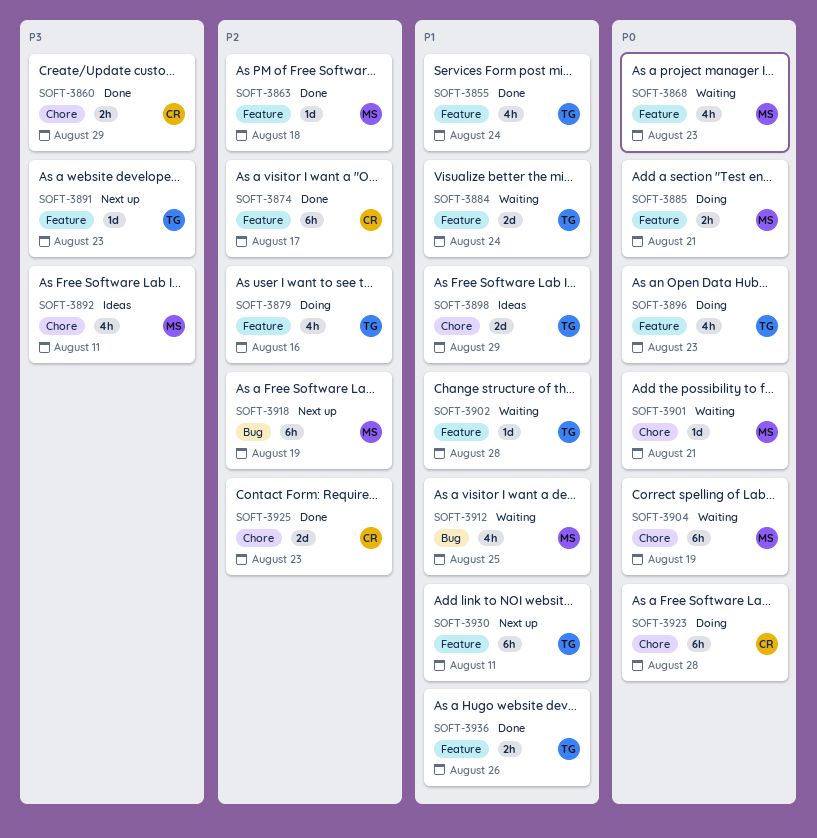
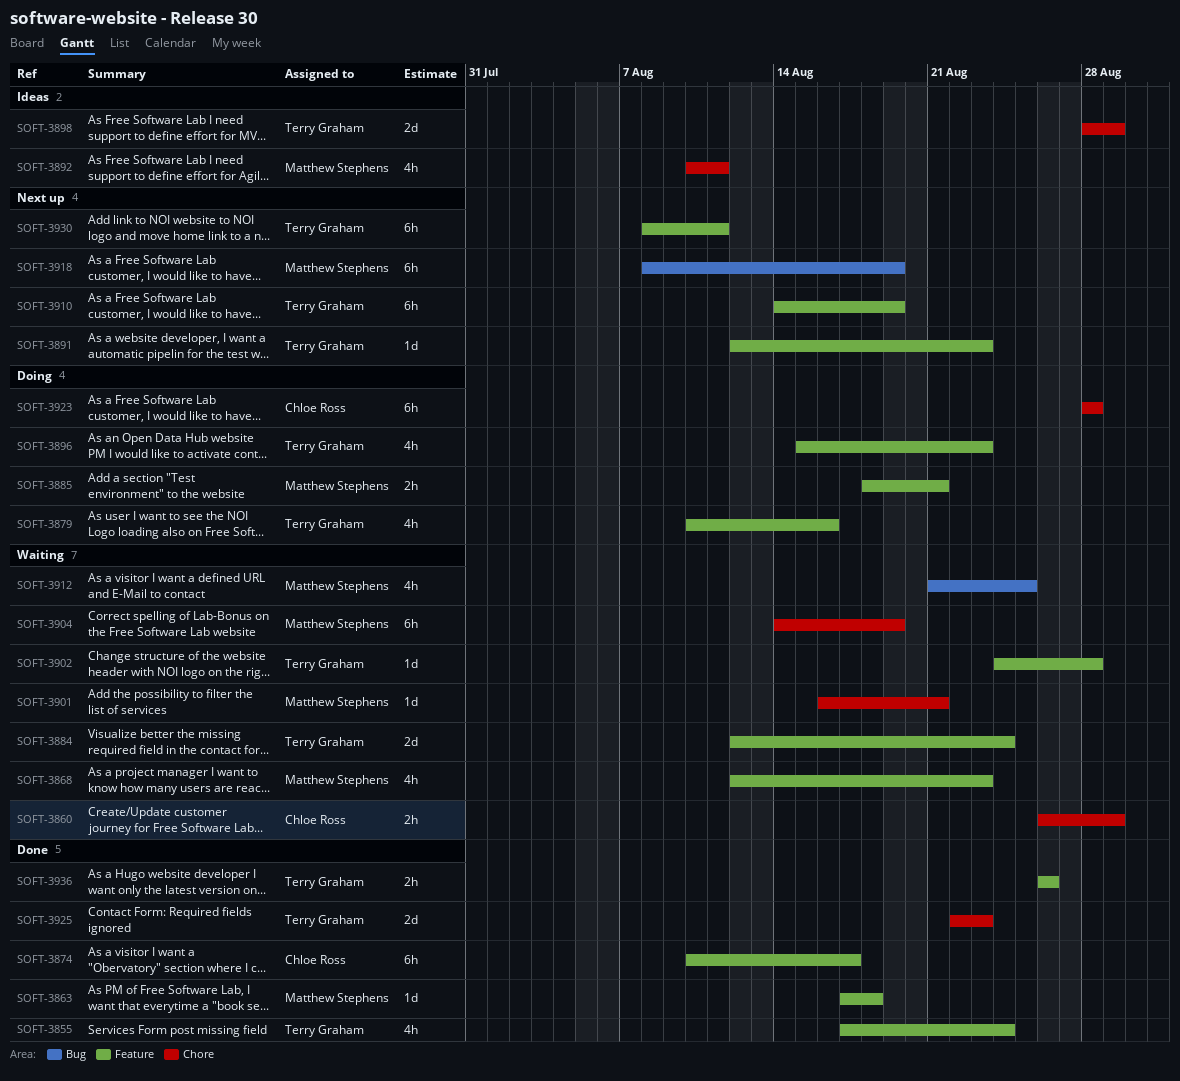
SOFT-3860, status: Done -> Waiting
SOFT-3910: none -> present
SOFT-3925, owner: Chloe Ross -> Terry Graham

